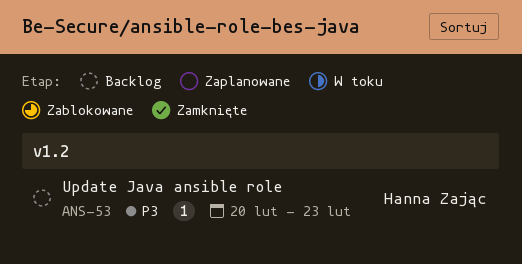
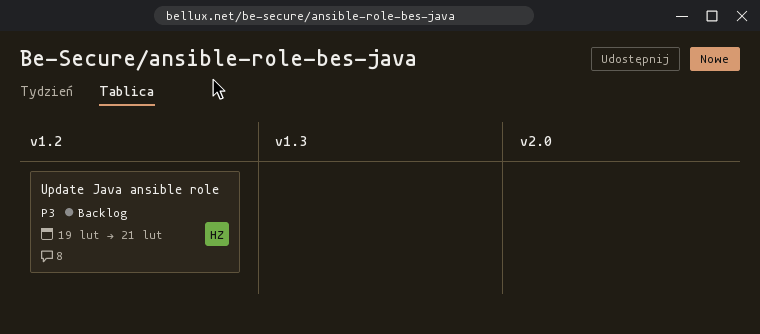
Update Java ansible role, start: Feb 20 -> Feb 19
Update Java ansible role, due: Feb 23 -> Feb 21

